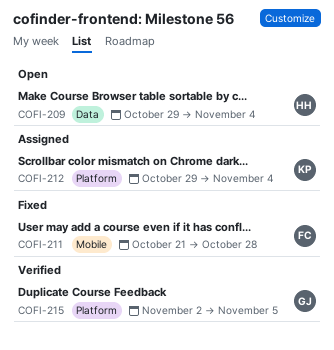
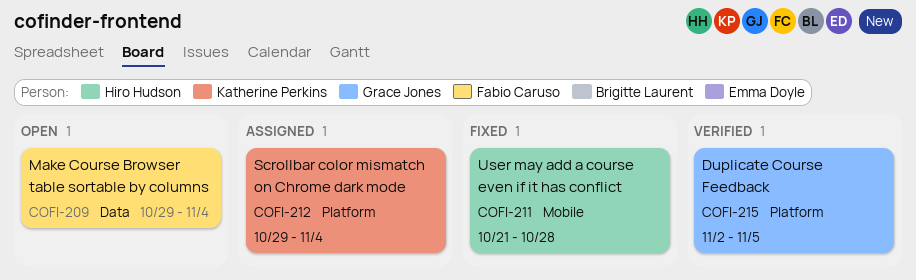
COFI-209, owner: Hiro Hudson -> Fabio Caruso
COFI-211, owner: Fabio Caruso -> Hiro Hudson

